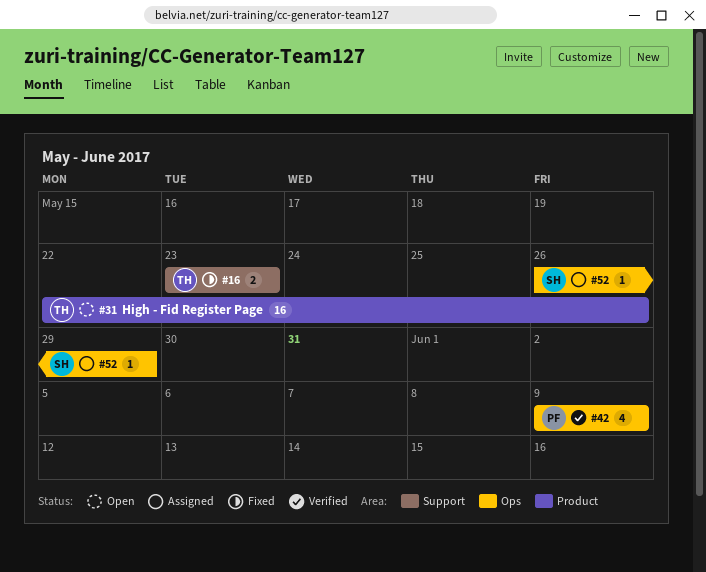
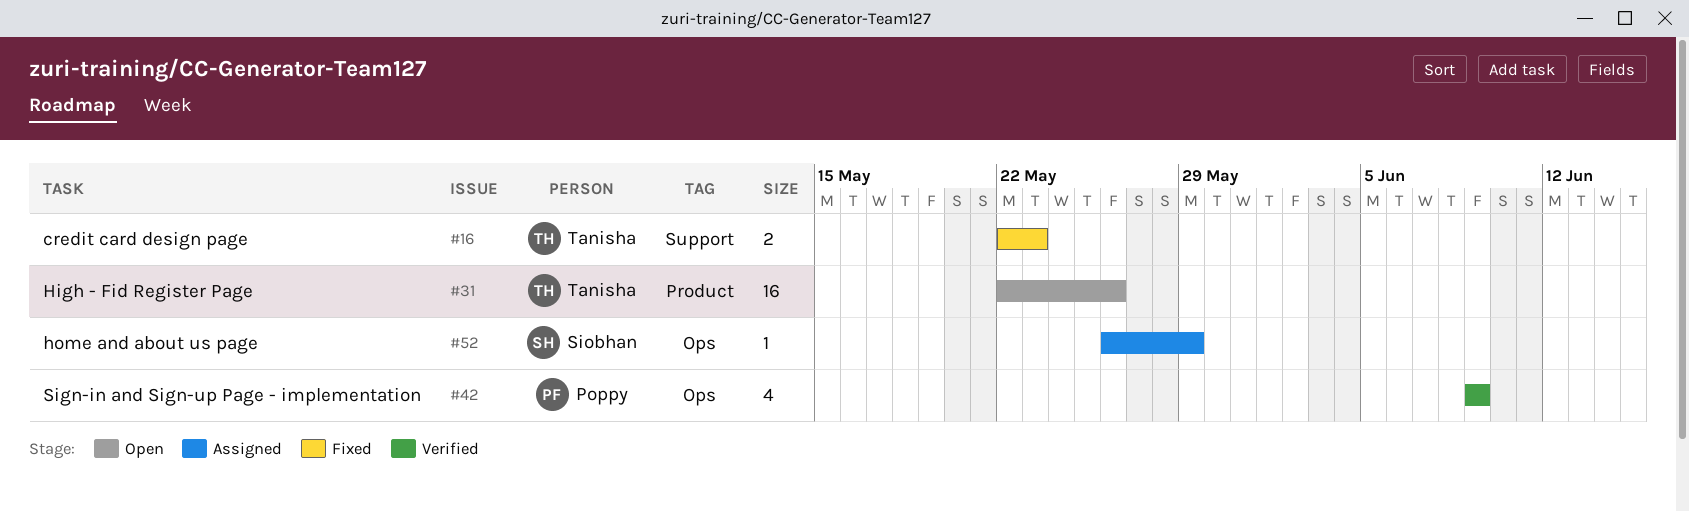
#16, start: May 23 -> May 22

